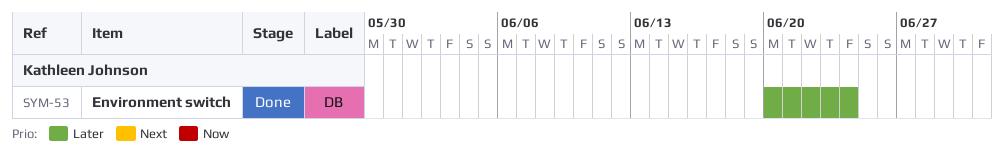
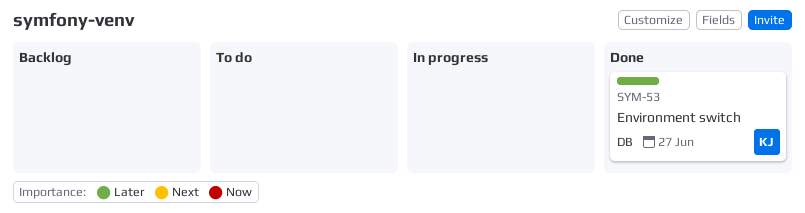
SYM-53, due: Jun 24 -> Jun 27

